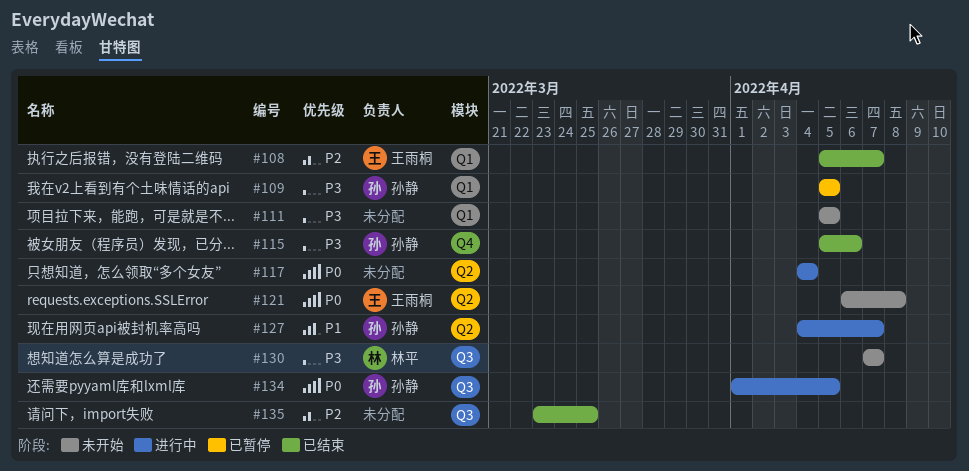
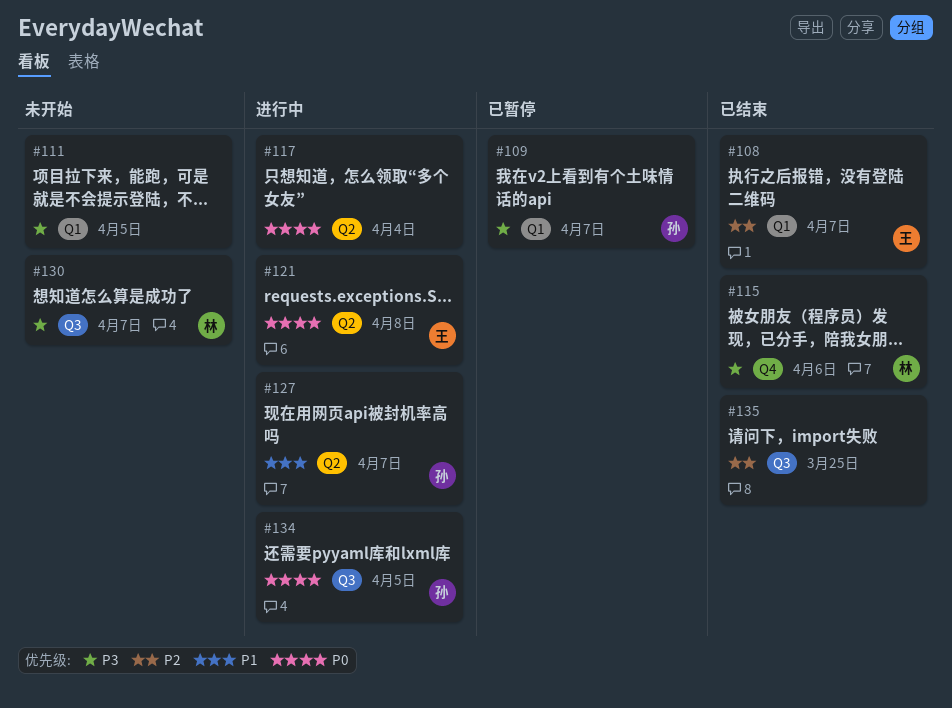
#109, due: Apr 5 -> Apr 7
#115, owner: 孙静 -> 林平
#121, status: 未开始 -> 进行中

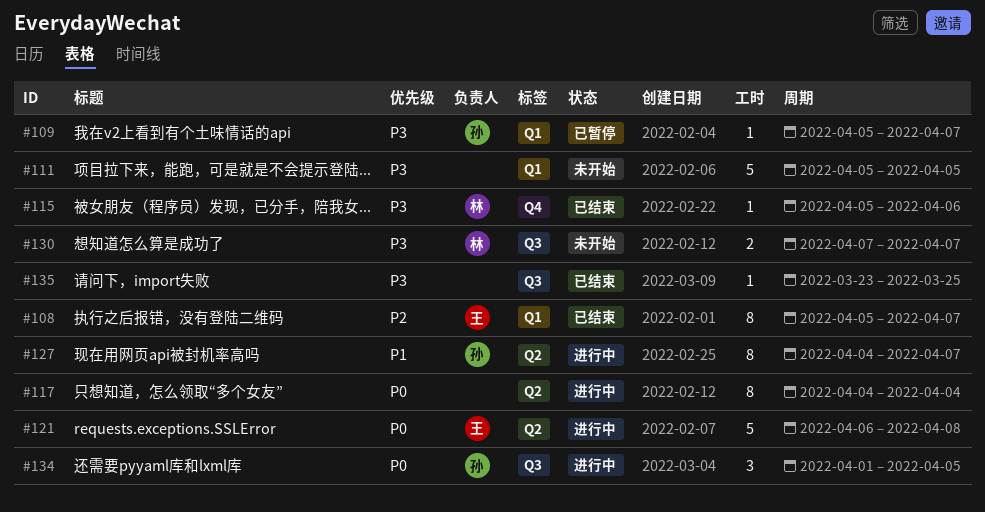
#135, priority: P2 -> P3

